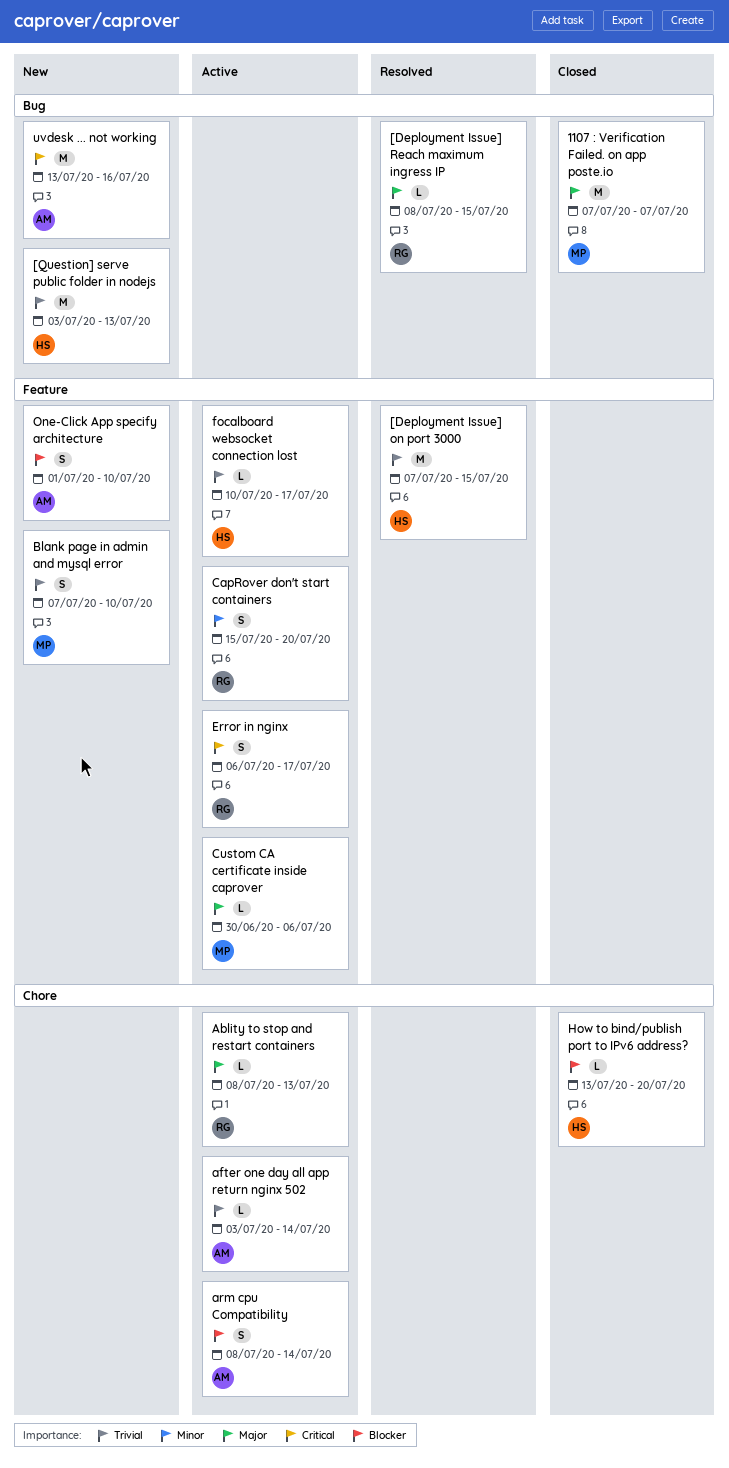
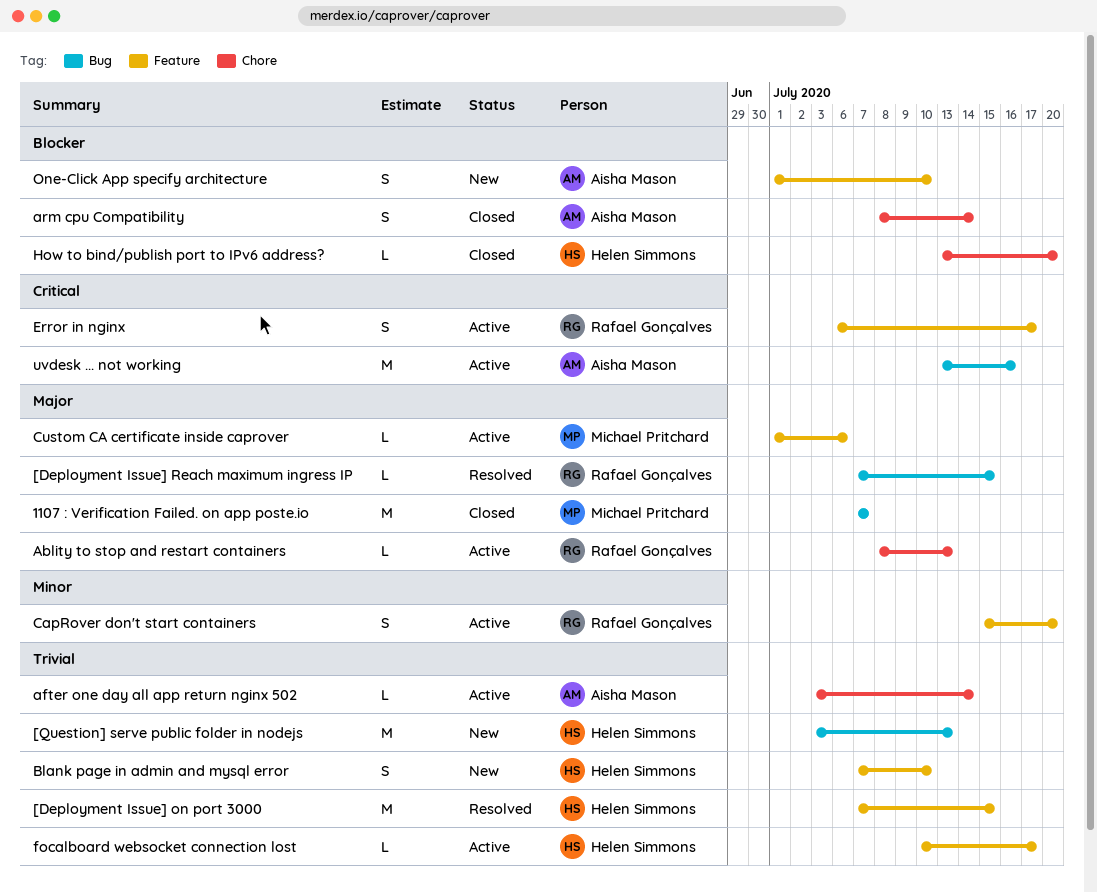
[Deployment Issue] Reach maximum ingress IP, start: Jul 8 -> Jul 7
arm cpu Compatibility, status: Active -> Closed
Blank page in admin and mysql error, owner: Michael Pritchard -> Helen Simmons
Custom CA certificate inside caprover, start: Jun 30 -> Jul 1
uvdesk ... not working, status: New -> Active

